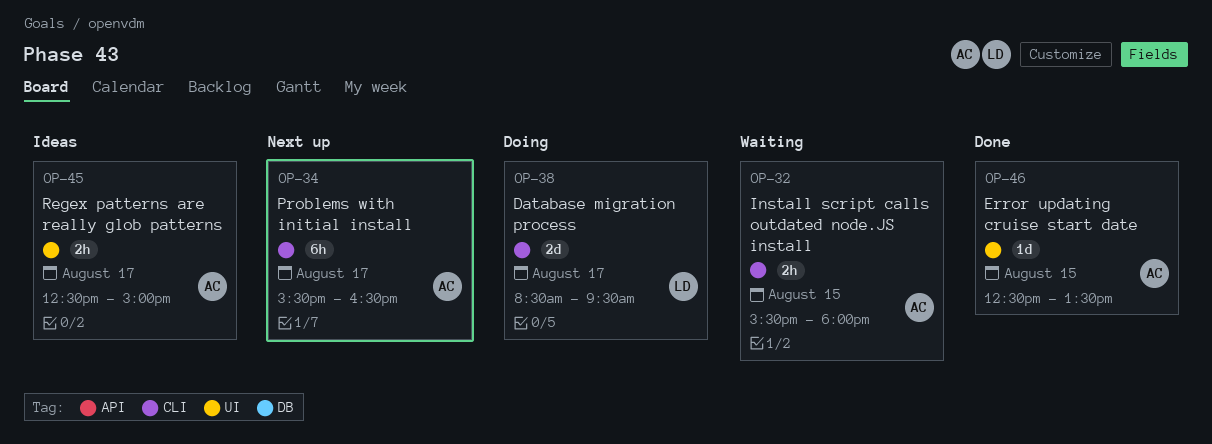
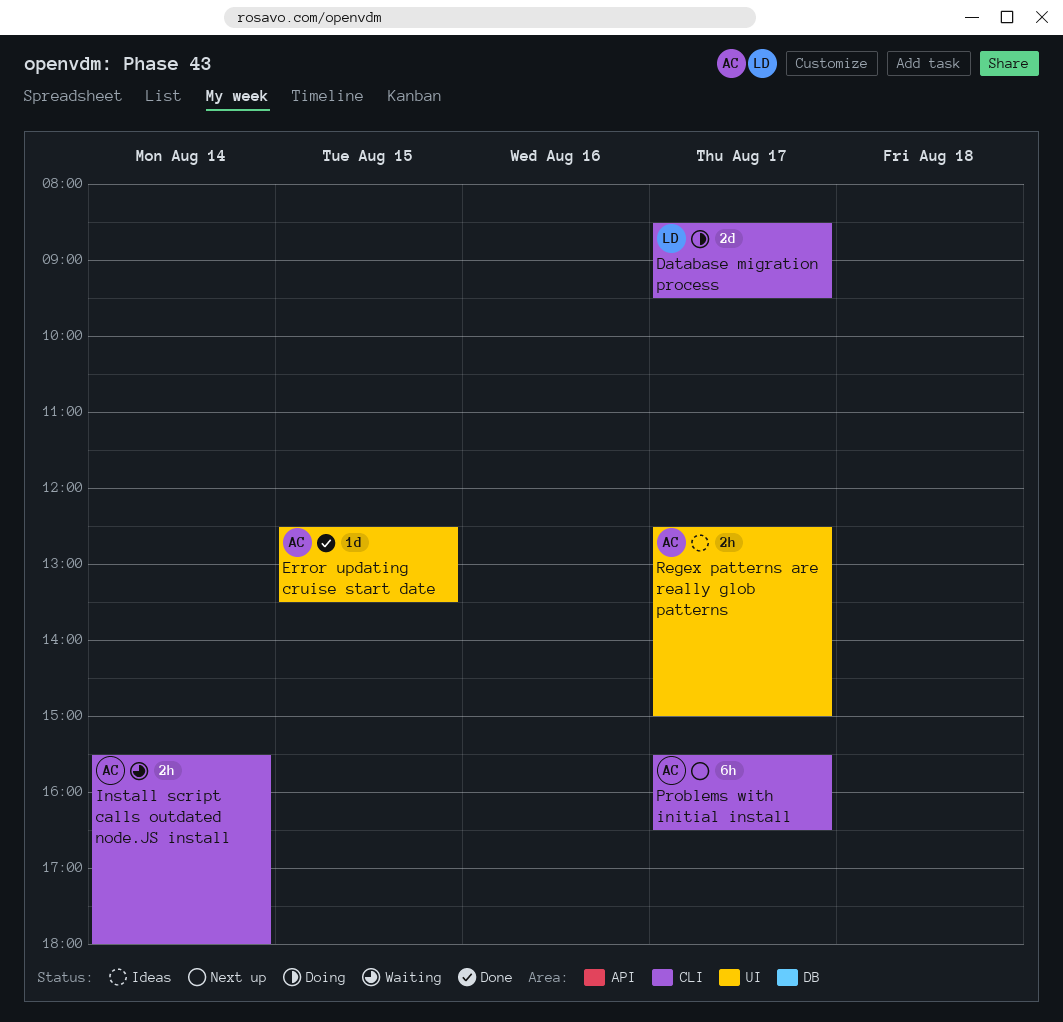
Install script calls outdated node.JS install, day: Aug 15 -> Aug 14

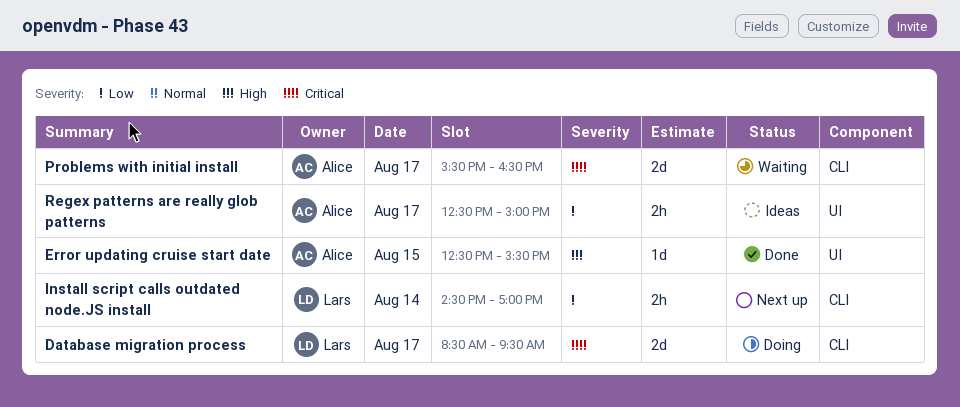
Error updating cruise start date, ends: 13:30 -> 15:30
Install script calls outdated node.JS install, status: Waiting -> Next up
Install script calls outdated node.JS install, owner: Alice -> Lars
Install script calls outdated node.JS install, begins: 15:30 -> 14:30
Install script calls outdated node.JS install, ends: 18:00 -> 17:00
Problems with initial install, status: Next up -> Waiting
Problems with initial install, estimate: 6h -> 2d

